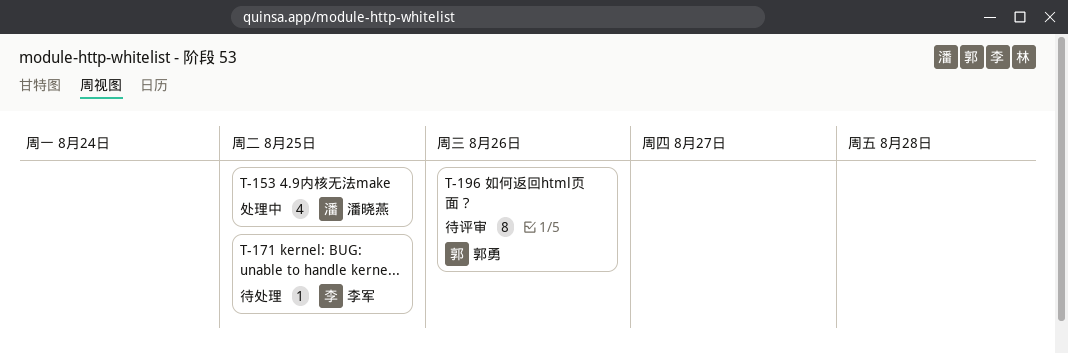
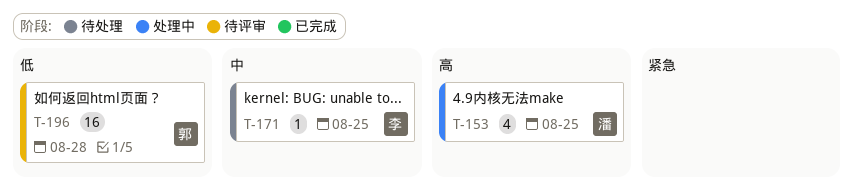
T-196, estimate: 8 -> 16
T-196, due: Aug 26 -> Aug 28

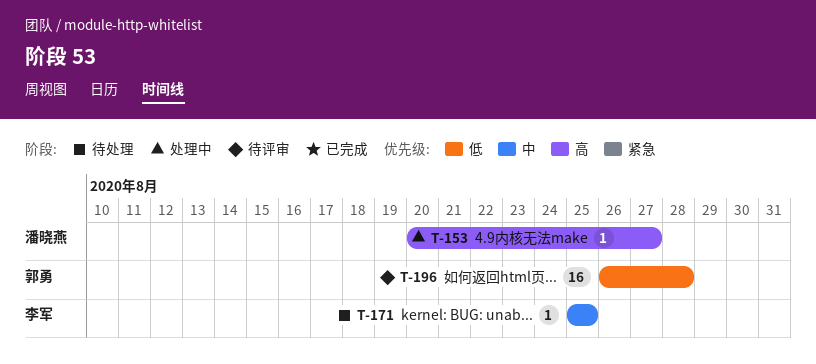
T-153, estimate: 4 -> 1
T-153, due: Aug 25 -> Aug 27

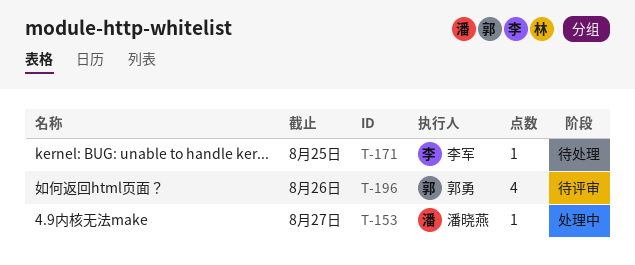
T-196, estimate: 16 -> 4
T-196, due: Aug 28 -> Aug 26

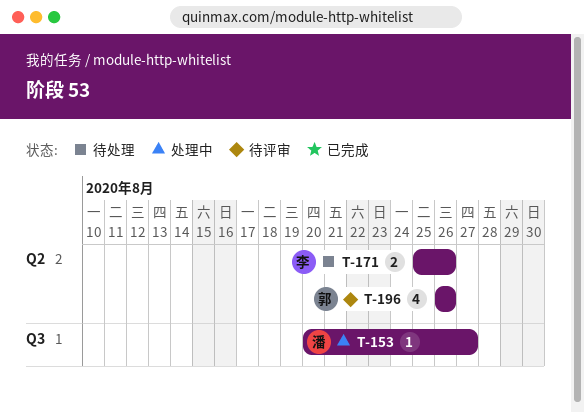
T-171, estimate: 1 -> 2
T-171, due: Aug 25 -> Aug 26

